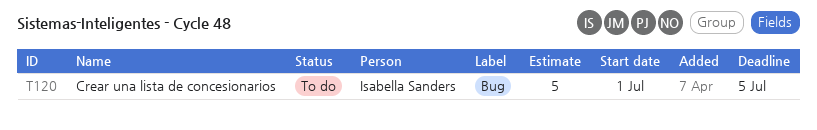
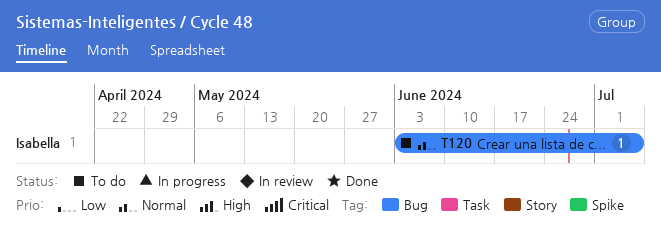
T120, estimate: 5 -> 1
T120, start: Jul 1 -> Jun 3

